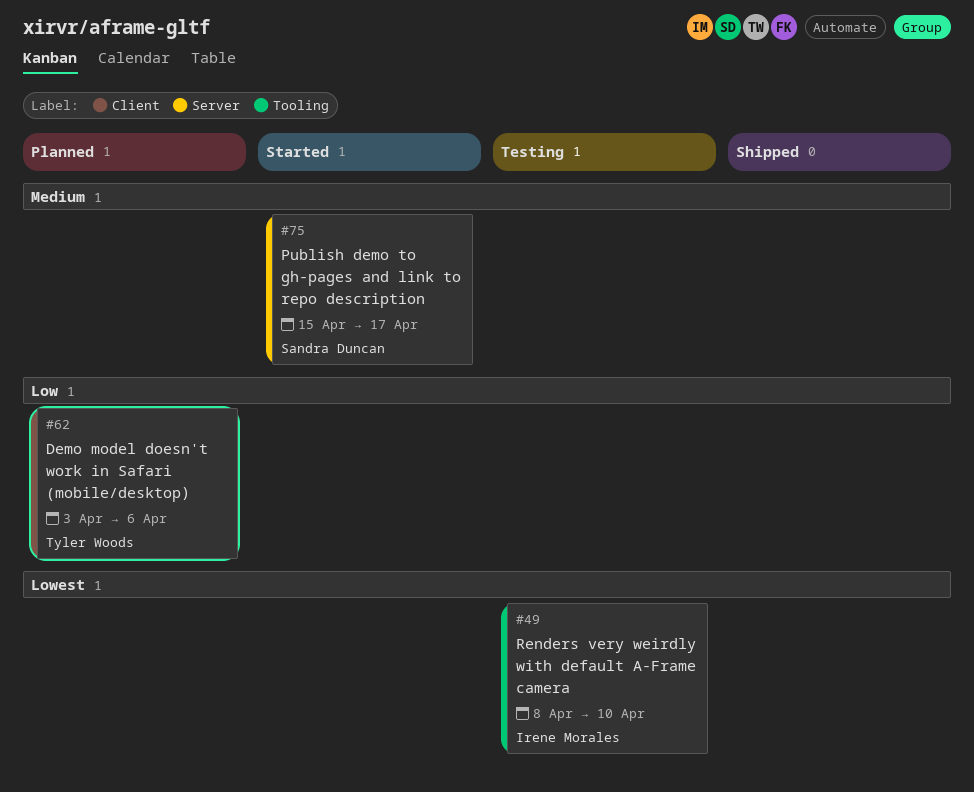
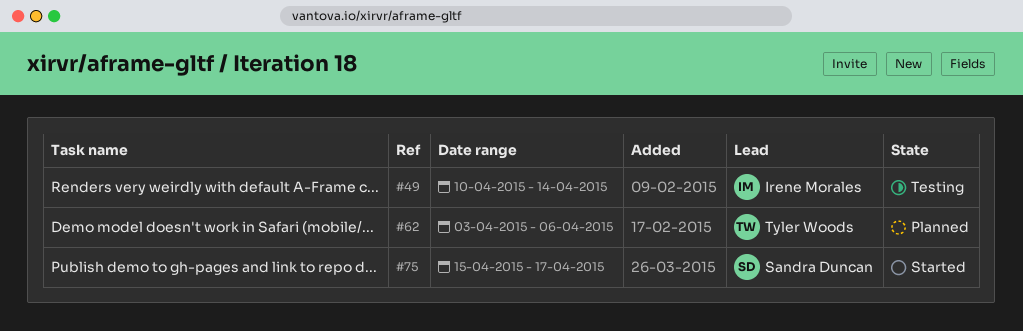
#49, start: Apr 8 -> Apr 10
#49, due: Apr 10 -> Apr 14

